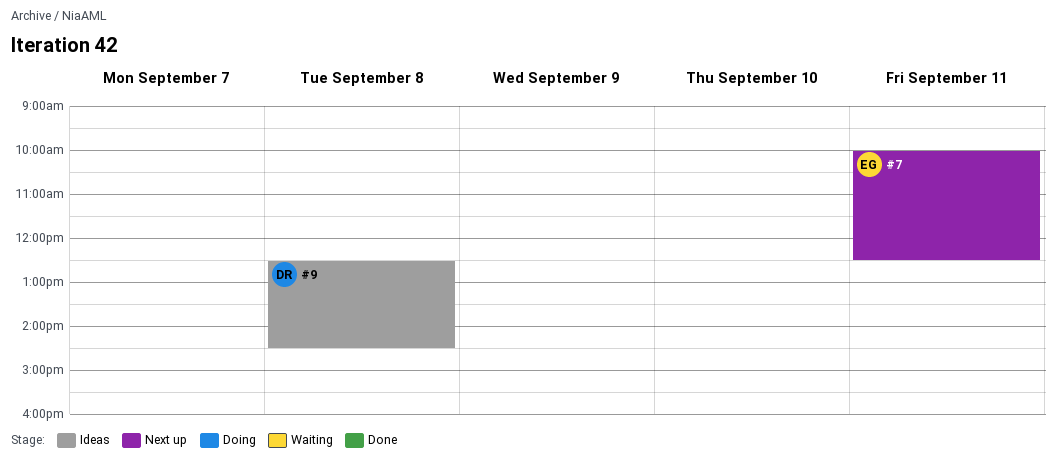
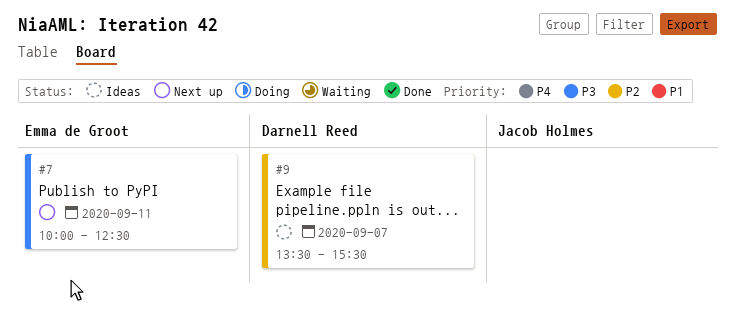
#9, day: Sep 8 -> Sep 7
#9, begins: 12:30 -> 13:30
#9, ends: 14:30 -> 15:30

